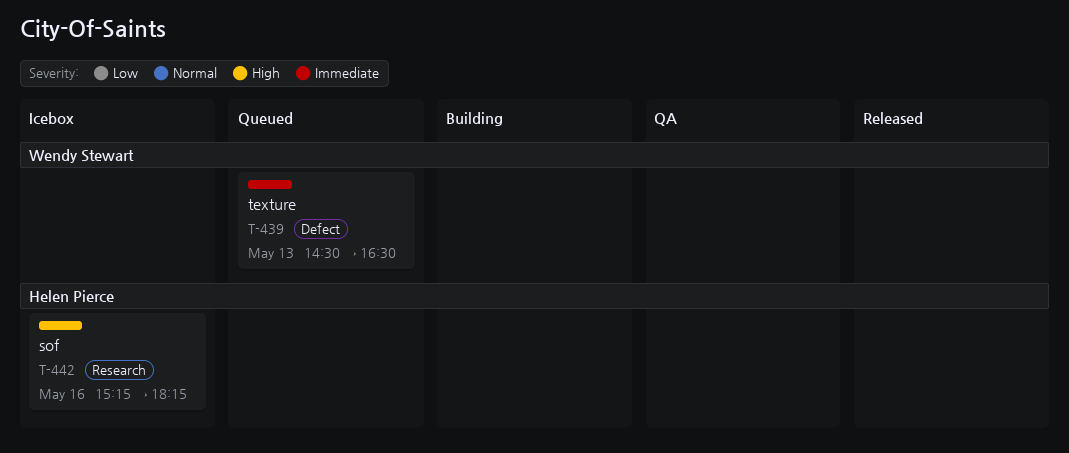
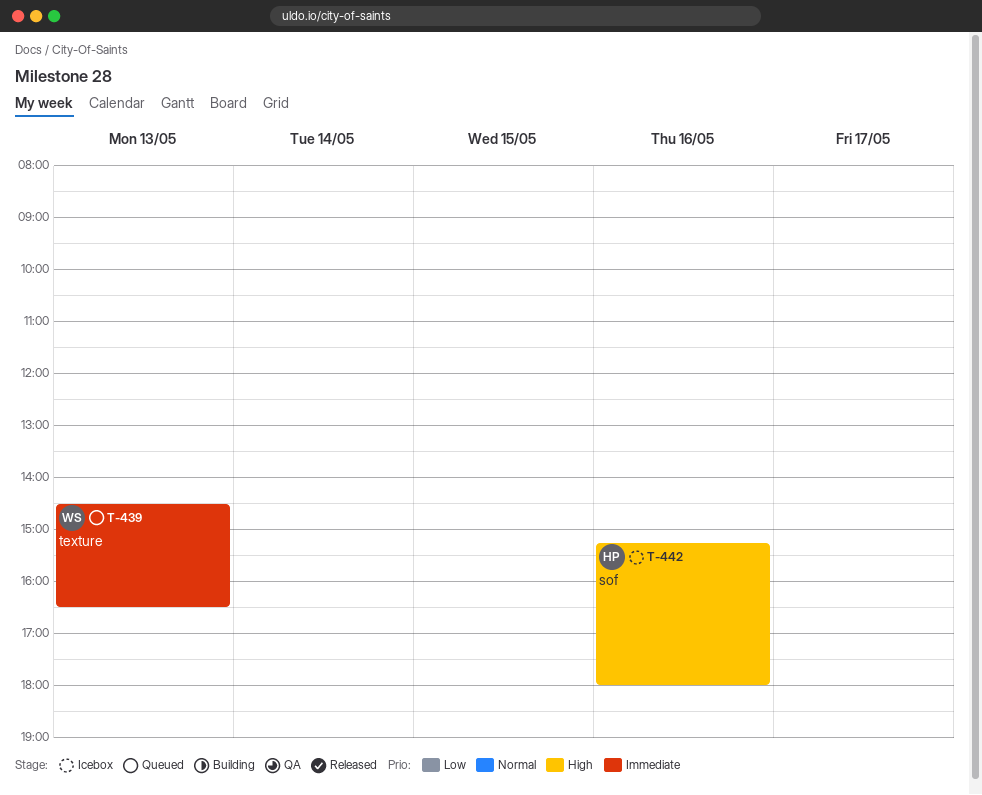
T-442, ends: 18:15 -> 18:00

